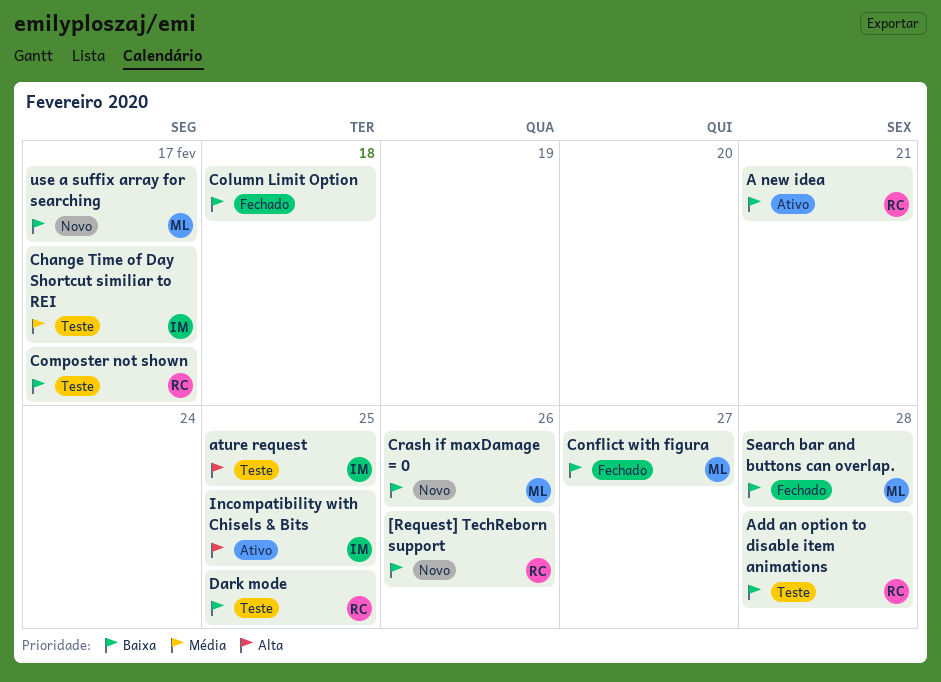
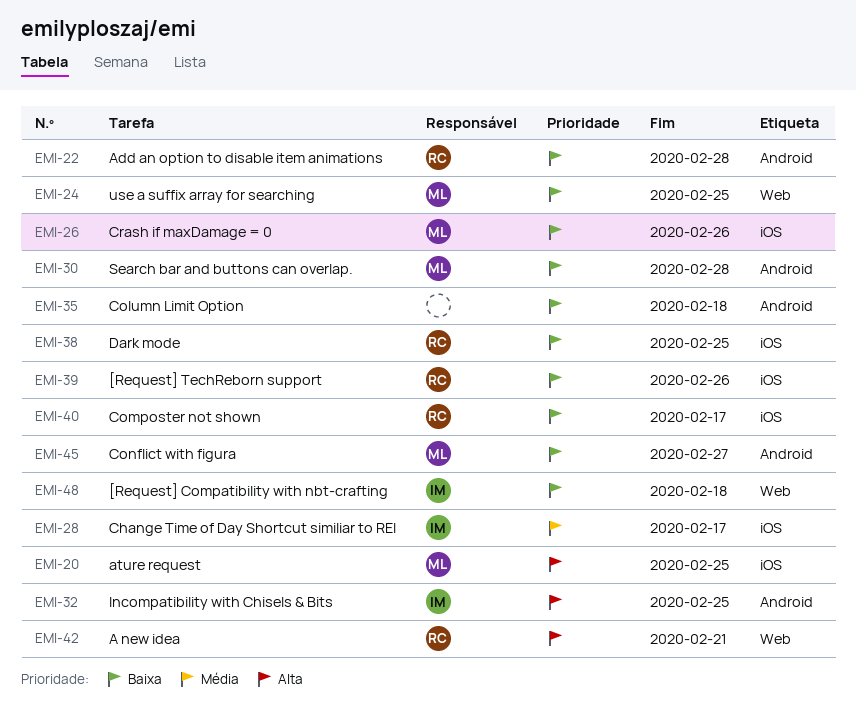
[Request] Compatibility with nbt-crafting: none -> present
A new idea, priority: Baixa -> Alta
ature request, owner: IM -> ML
use a suffix array for searching, due: Feb 17 -> Feb 25

